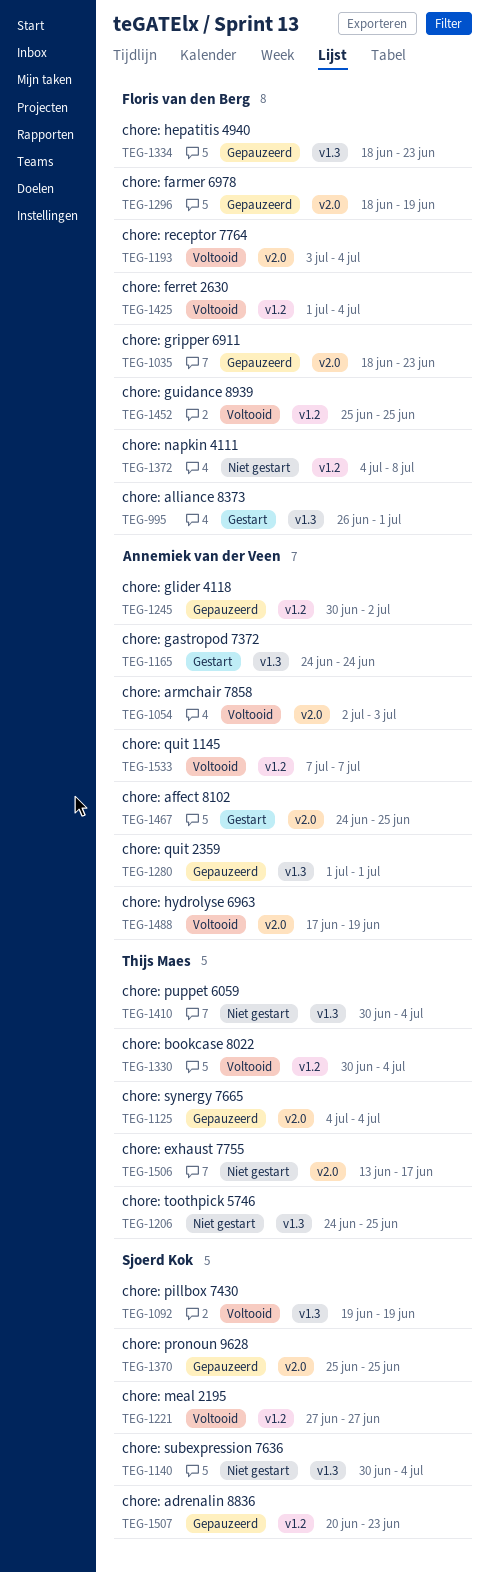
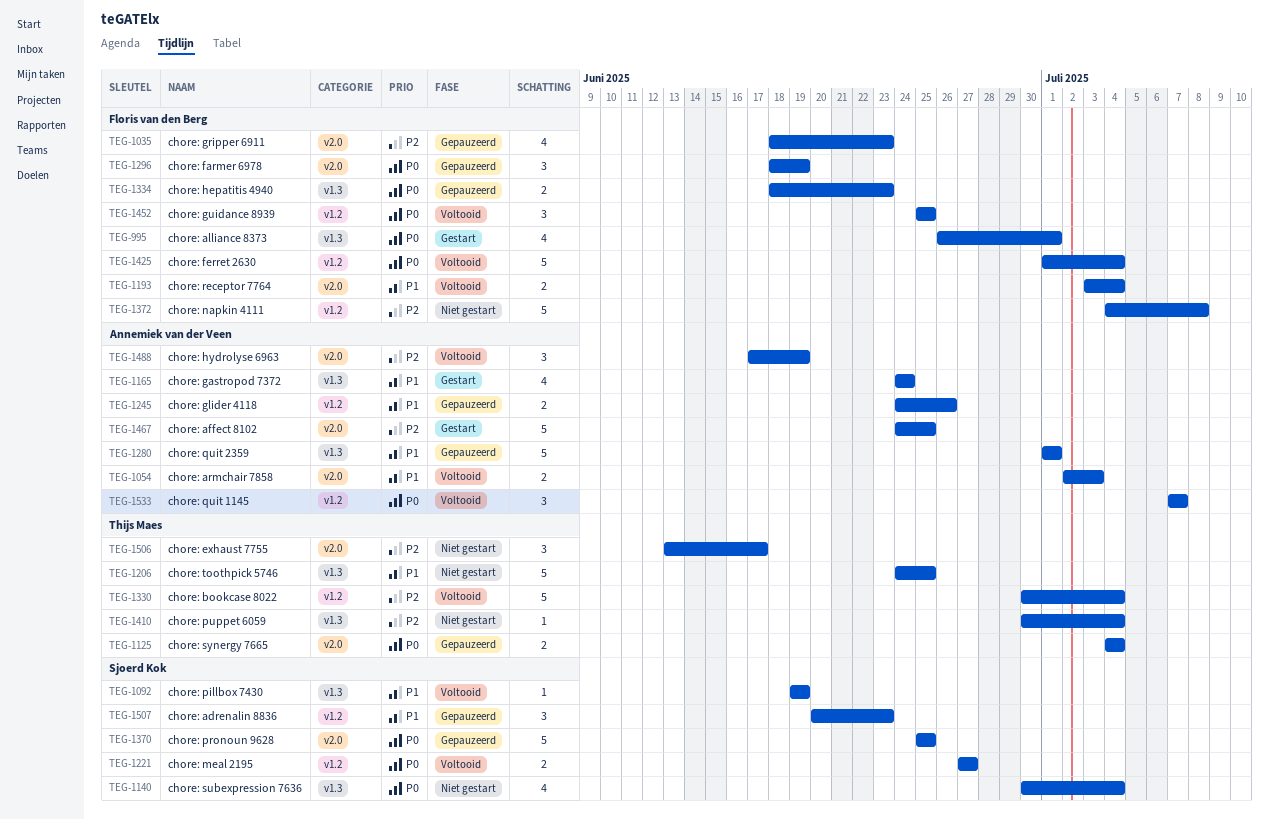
TEG-1245, start: Jun 30 -> Jun 24
TEG-1245, due: Jul 2 -> Jun 26

